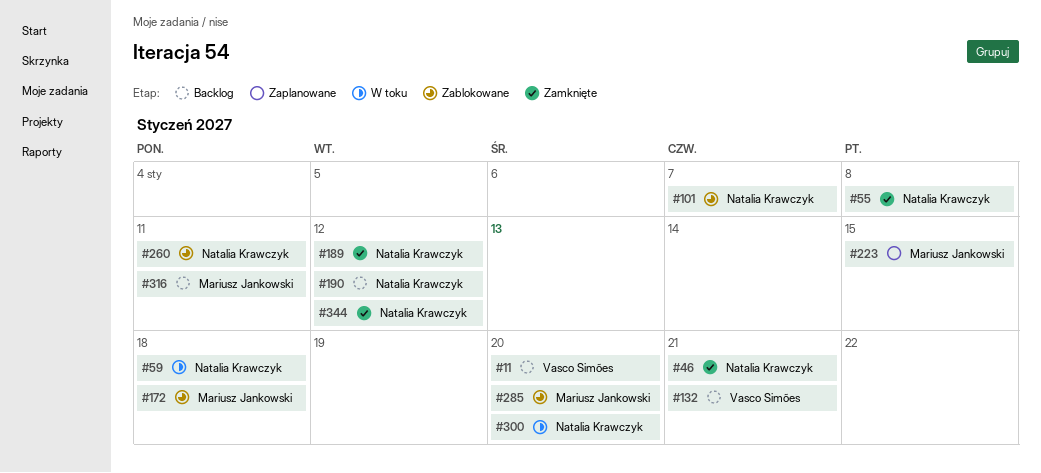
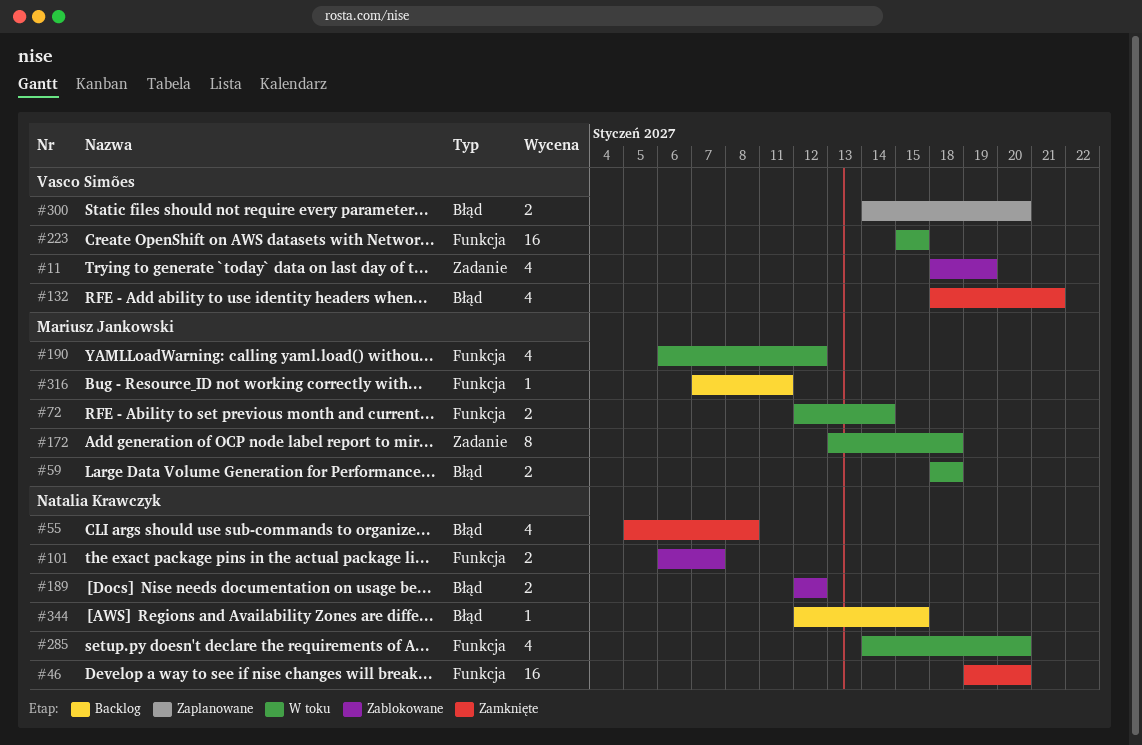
#11, status: Backlog -> Zablokowane
#11, due: Jan 20 -> Jan 19
#46, due: Jan 21 -> Jan 20
#59, owner: Natalia Krawczyk -> Mariusz Jankowski
#72: none -> present
#132, status: Backlog -> Zamknięte
#172, status: Zablokowane -> W toku
#189, status: Zamknięte -> Zablokowane
#190, status: Backlog -> W toku
#190, owner: Natalia Krawczyk -> Mariusz Jankowski
#223, status: Zaplanowane -> W toku
#223, owner: Mariusz Jankowski -> Vasco Simões
#260: present -> none
#285, status: Zablokowane -> W toku
#285, owner: Mariusz Jankowski -> Natalia Krawczyk
#300, status: W toku -> Zaplanowane
#300, owner: Natalia Krawczyk -> Vasco Simões
#344, status: Zamknięte -> Backlog
#344, due: Jan 12 -> Jan 15

